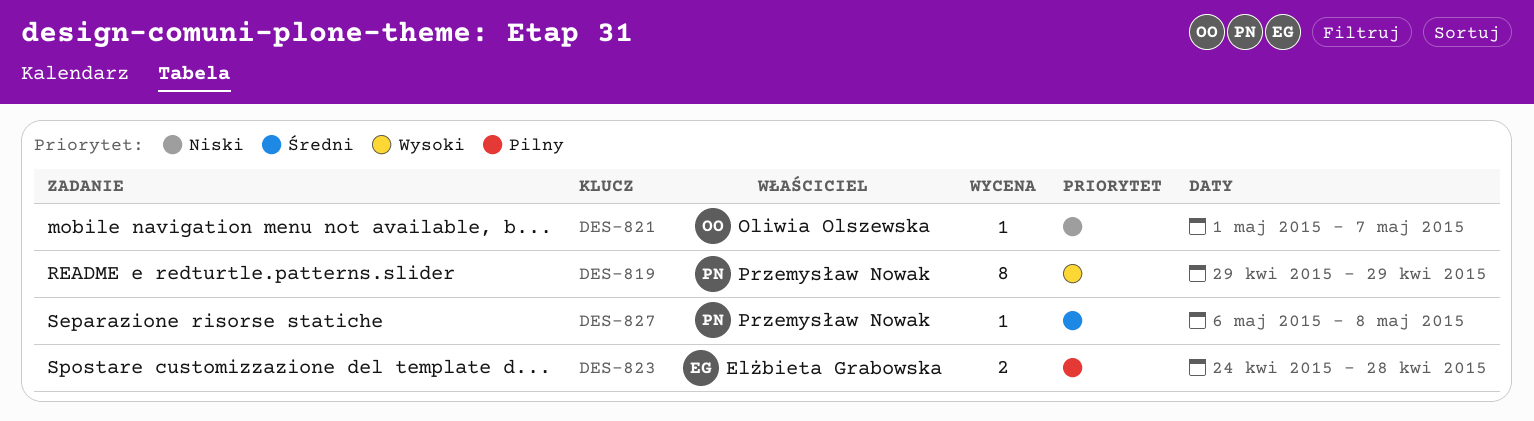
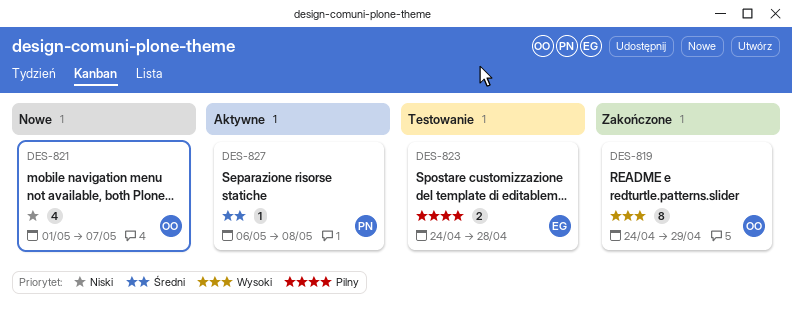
DES-819, owner: Przemysław Nowak -> Oliwia Olszewska
DES-819, start: Apr 29 -> Apr 24
DES-821, estimate: 1 -> 4

